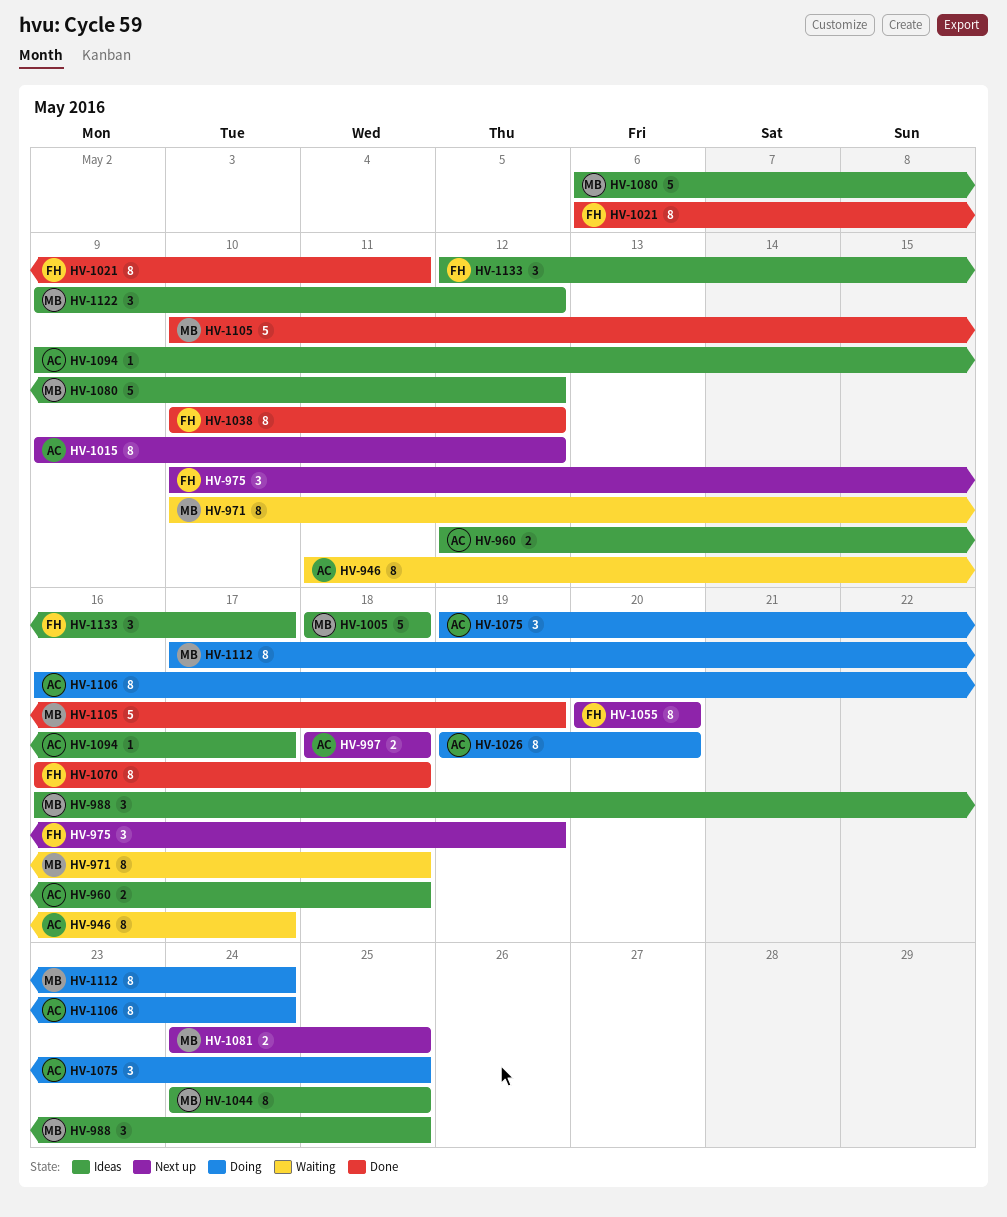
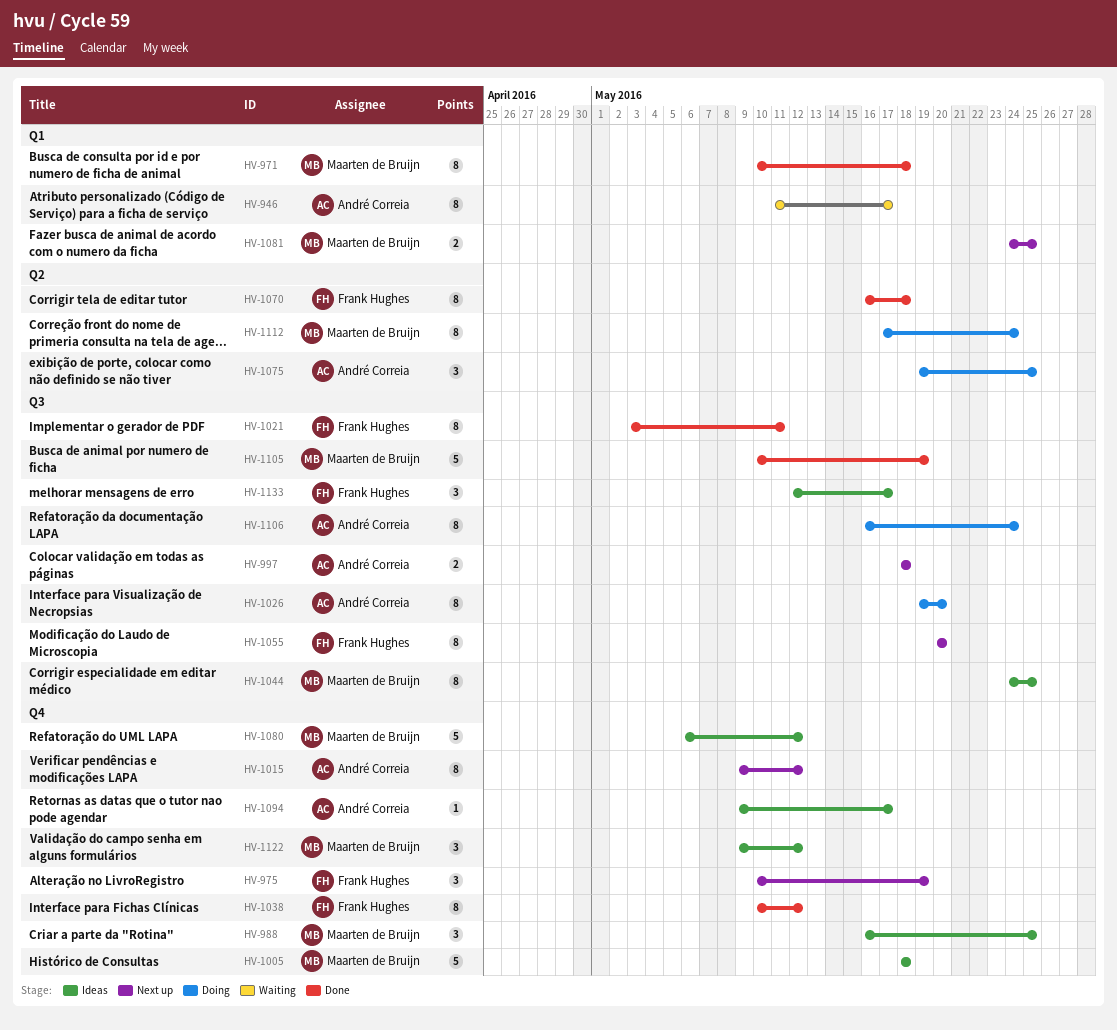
HV-960: present -> none
HV-971, status: Waiting -> Done
HV-1021, start: May 6 -> May 3

